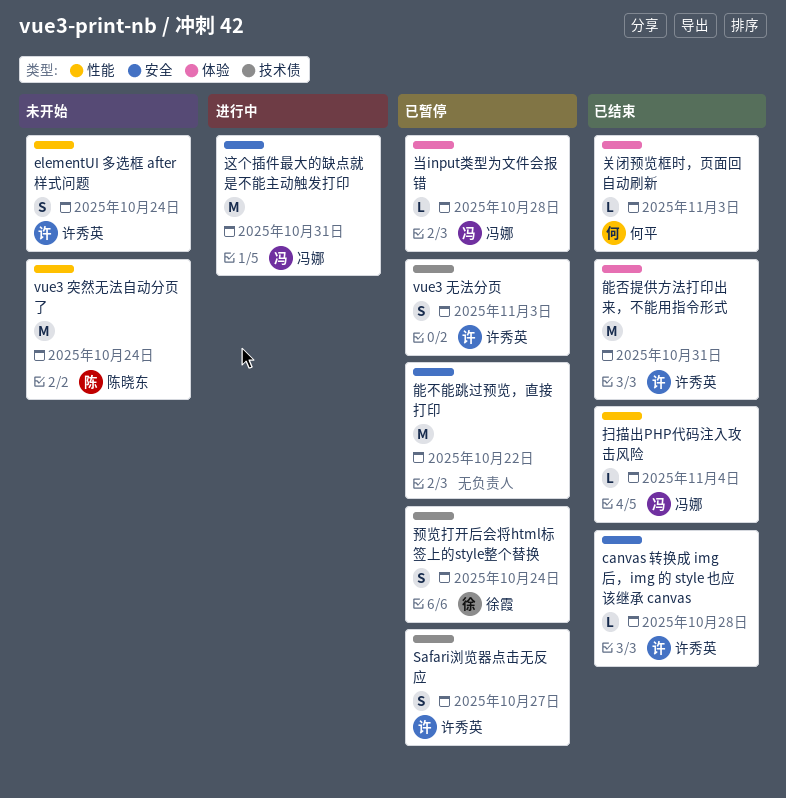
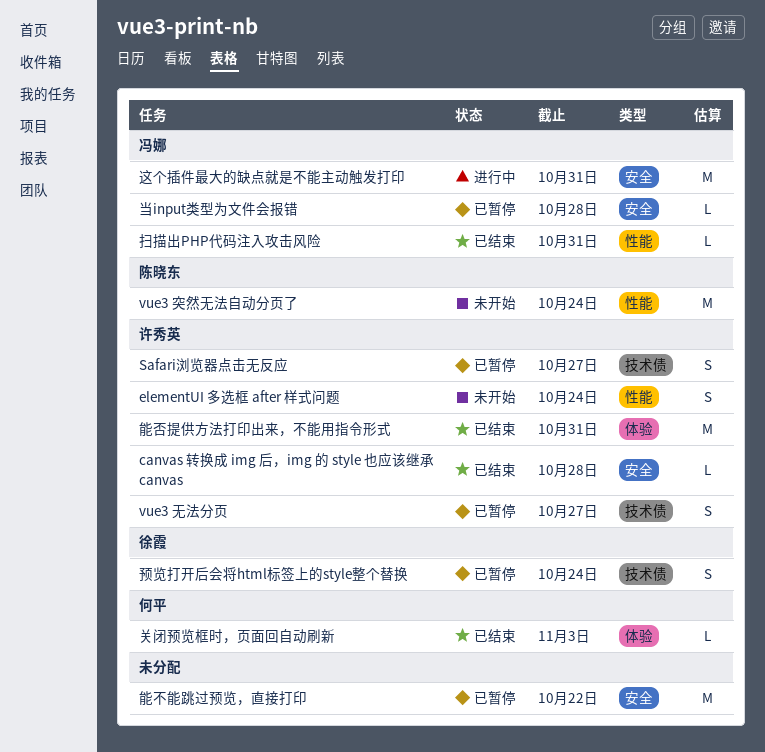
vue3 无法分页, due: Nov 3 -> Oct 27
当input类型为文件会报错, label: 体验 -> 安全
扫描出PHP代码注入攻击风险, due: Nov 4 -> Oct 31

